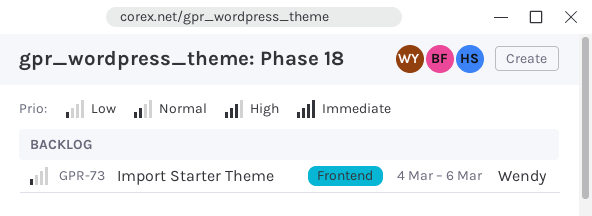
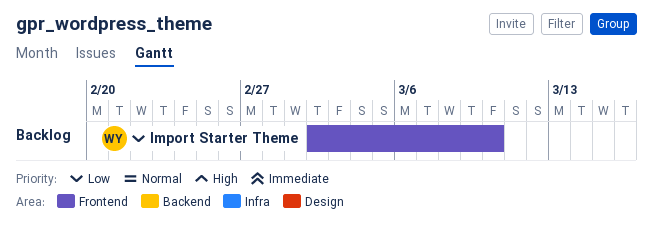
Import Starter Theme, start: Mar 4 -> Mar 2
Import Starter Theme, due: Mar 6 -> Mar 10

